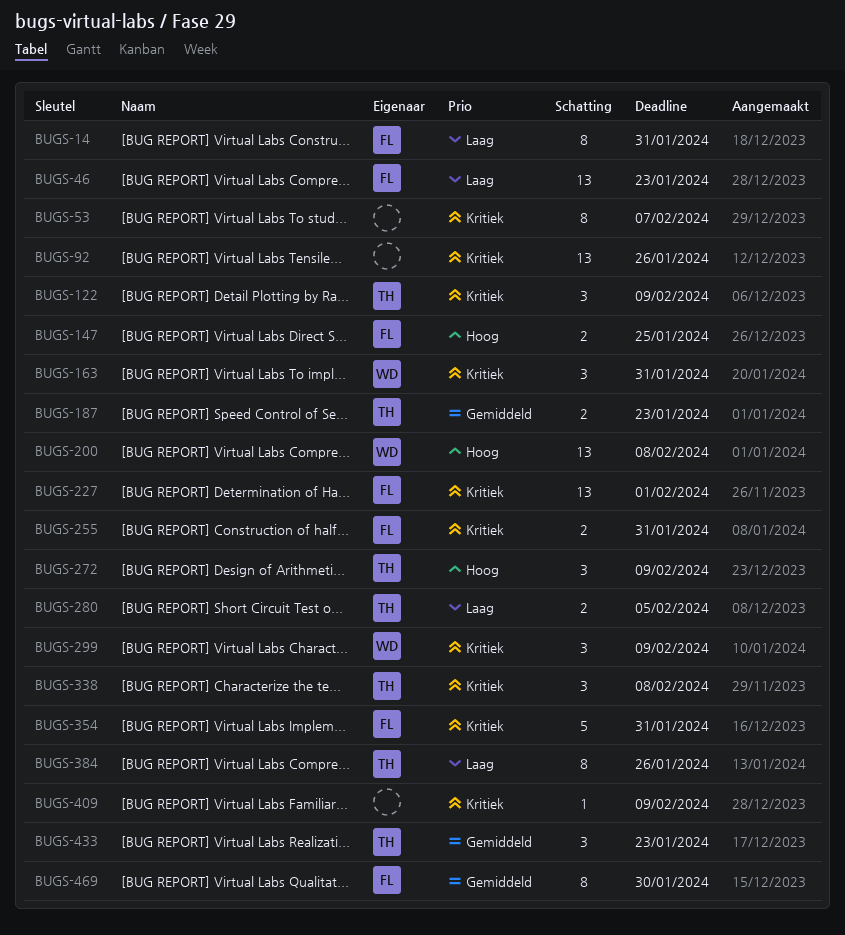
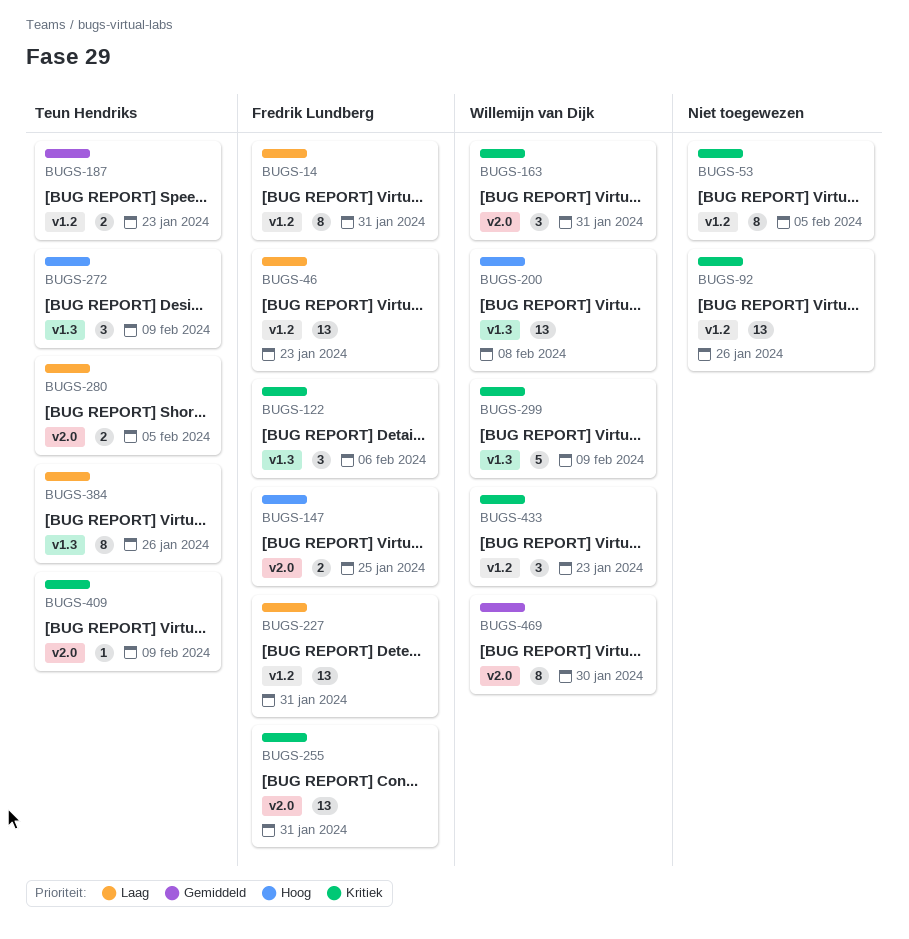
BUGS-53, due: Feb 7 -> Feb 5
BUGS-122, owner: Teun Hendriks -> Fredrik Lundberg
BUGS-122, due: Feb 9 -> Feb 6
BUGS-227, priority: Kritiek -> Laag
BUGS-227, due: Feb 1 -> Jan 31
BUGS-255, estimate: 2 -> 13
BUGS-299, estimate: 3 -> 5
BUGS-338: present -> none
BUGS-354: present -> none
BUGS-409, owner: none -> Teun Hendriks
BUGS-433, owner: Teun Hendriks -> Willemijn van Dijk
BUGS-433, priority: Gemiddeld -> Kritiek
BUGS-469, owner: Fredrik Lundberg -> Willemijn van Dijk

